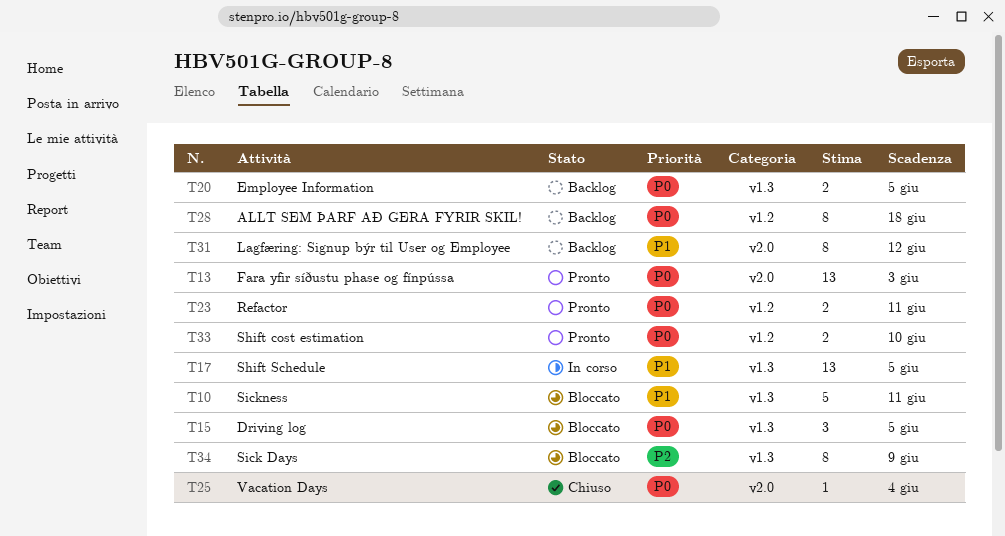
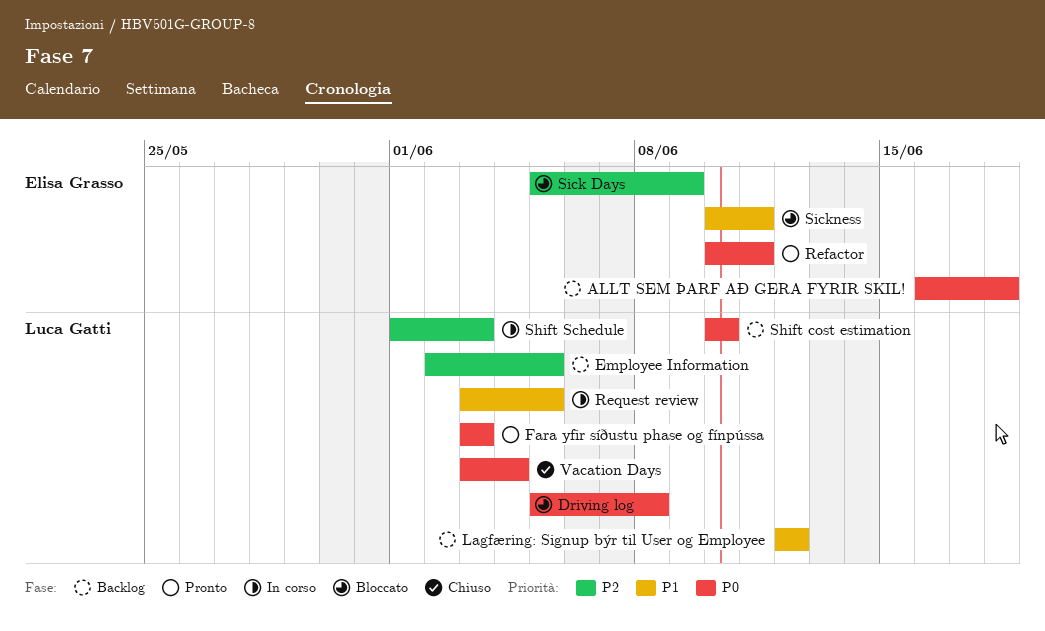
Driving log, due: Jun 5 -> Jun 8
Employee Information, priority: P0 -> P2
Request review: none -> present
Shift cost estimation, status: Pronto -> Backlog
Shift Schedule, priority: P1 -> P2
Shift Schedule, due: Jun 5 -> Jun 3

